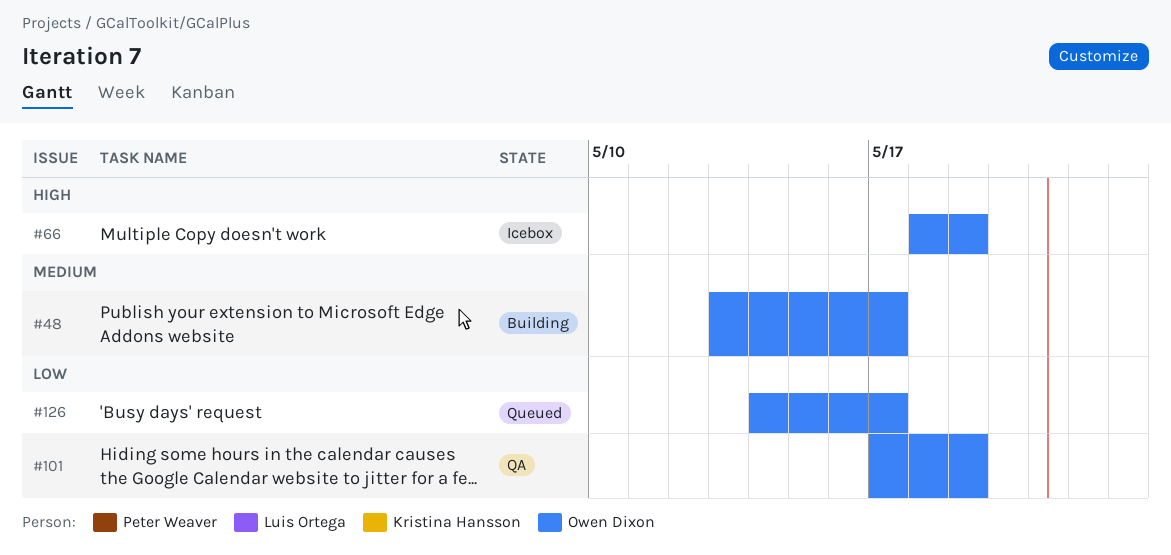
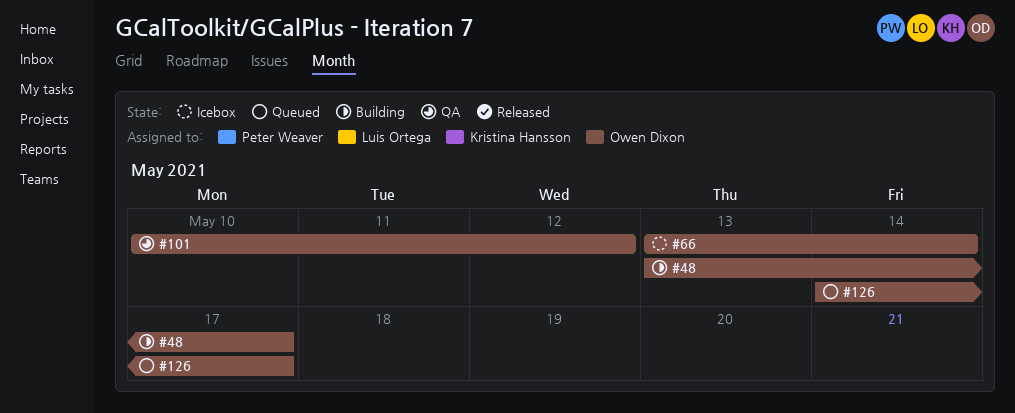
#66, start: May 18 -> May 13
#66, due: May 19 -> May 14
#101, start: May 17 -> May 10
#101, due: May 19 -> May 12

